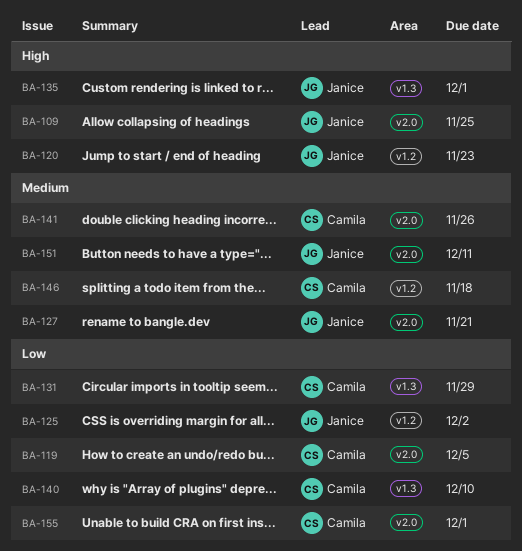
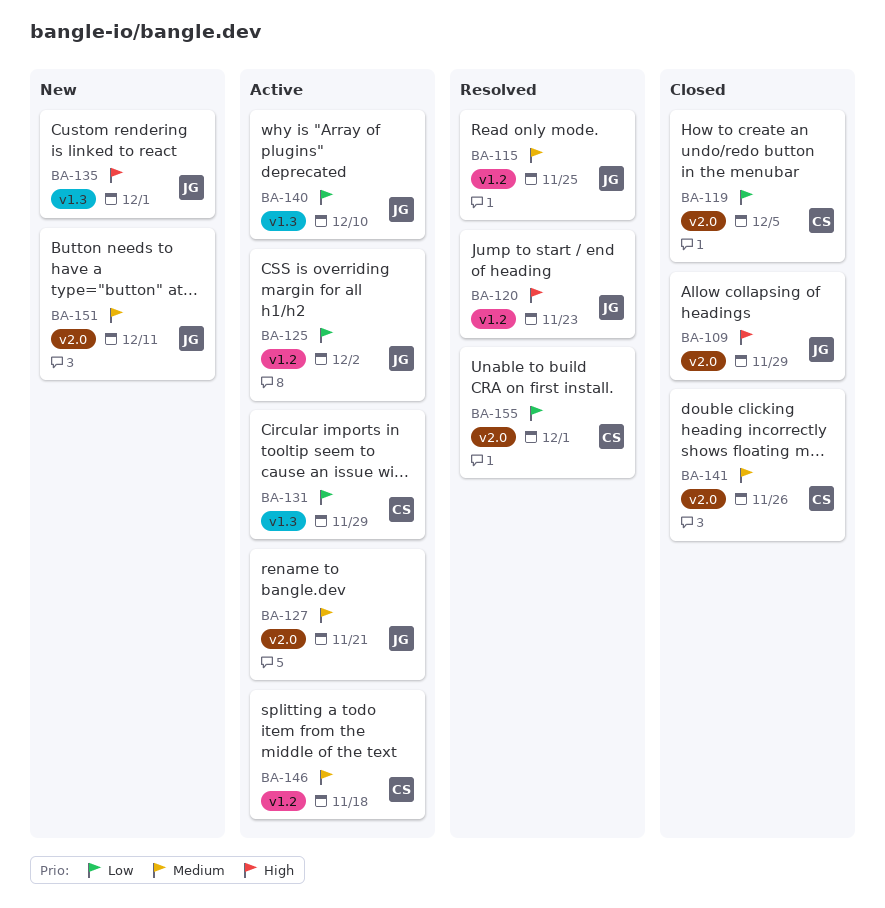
BA-109, due: Nov 25 -> Nov 29
BA-115: none -> present
BA-140, owner: Camila -> Janice

